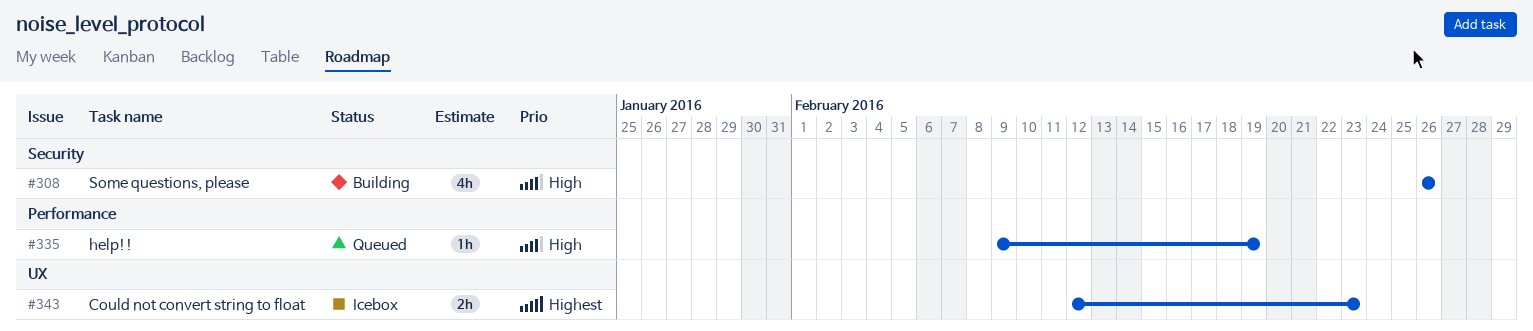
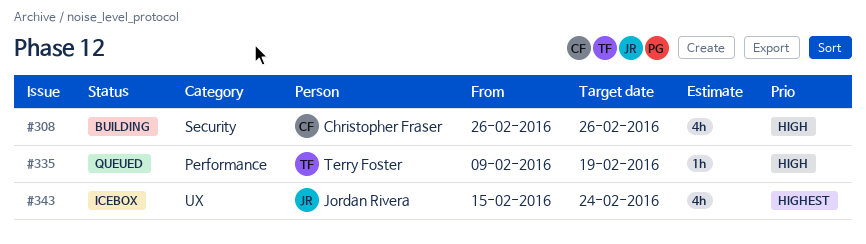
#343, estimate: 2h -> 4h
#343, start: Feb 12 -> Feb 15
#343, due: Feb 23 -> Feb 24

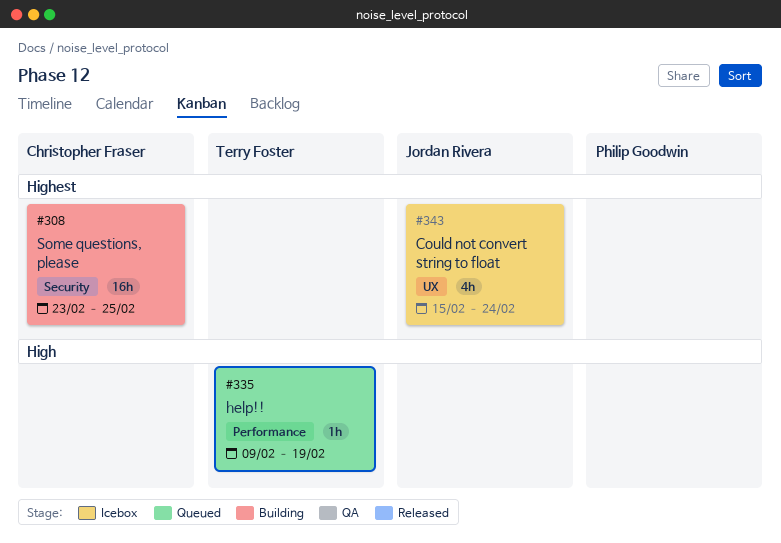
#308, priority: High -> Highest
#308, estimate: 4h -> 16h
#308, start: Feb 26 -> Feb 23
#308, due: Feb 26 -> Feb 25

